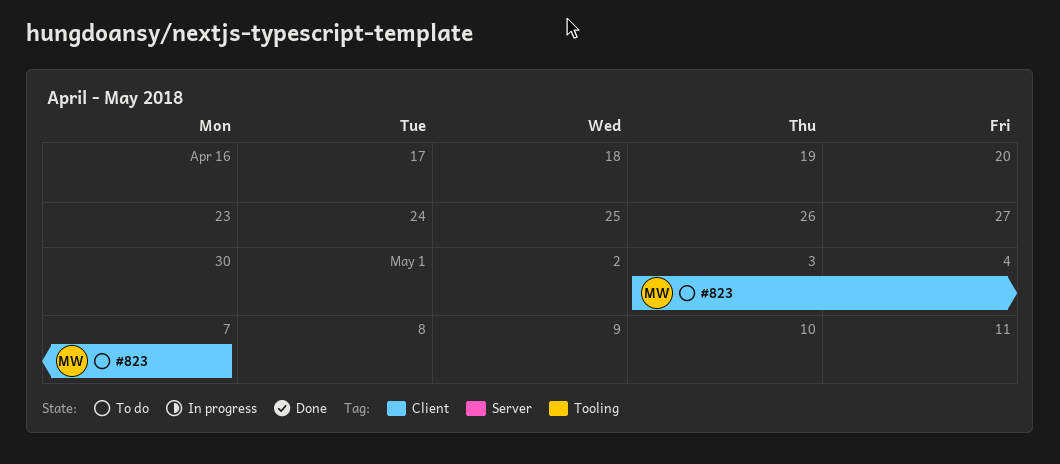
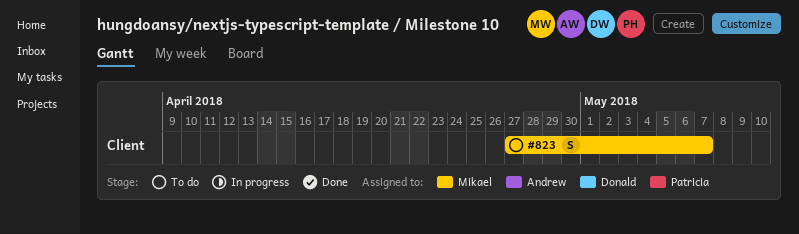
#823, start: May 3 -> Apr 27

